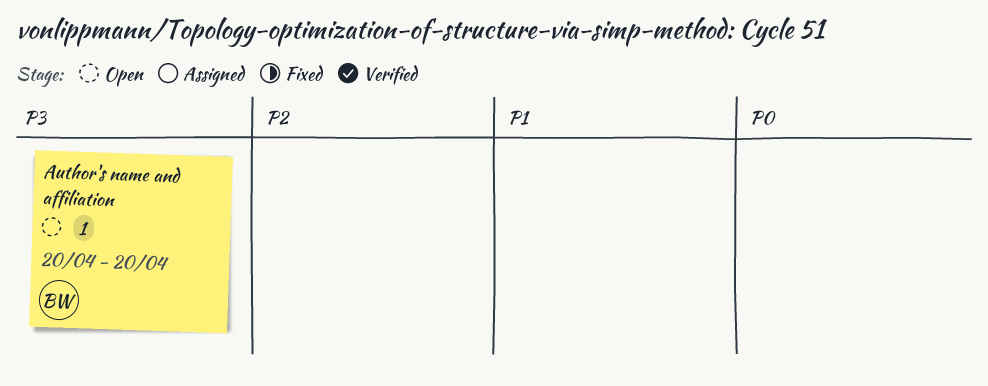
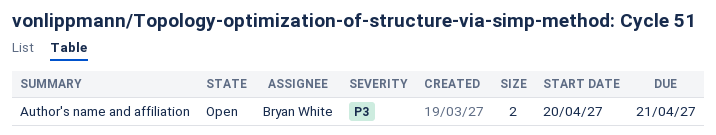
Author's name and affiliation, estimate: 1 -> 2
Author's name and affiliation, due: Apr 20 -> Apr 21

